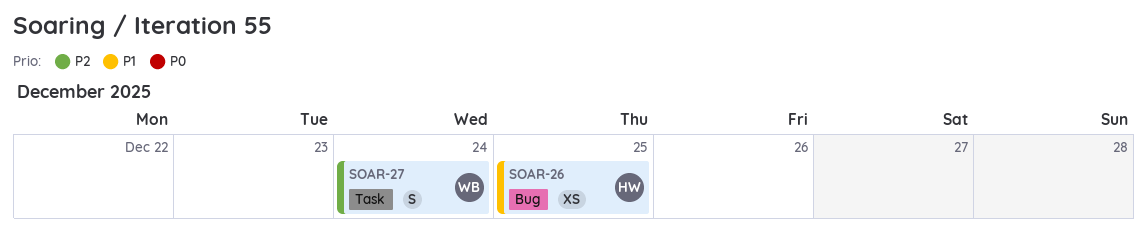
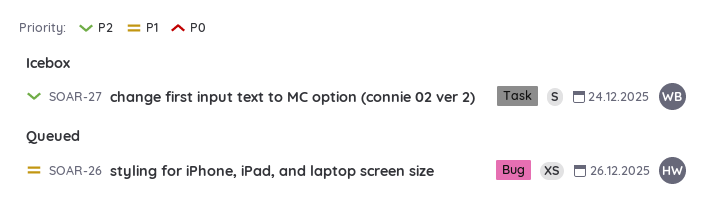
SOAR-26, due: Dec 25 -> Dec 26

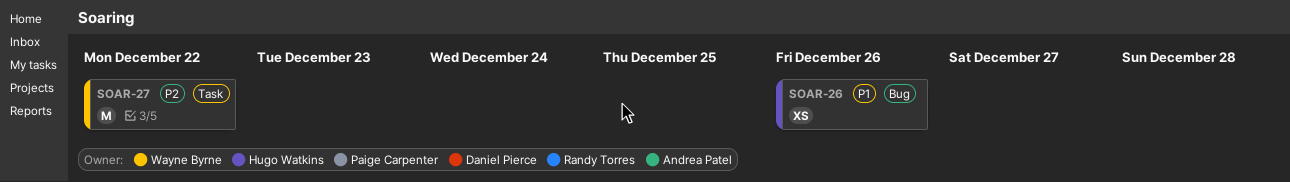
SOAR-27, estimate: S -> M
SOAR-27, due: Dec 24 -> Dec 22

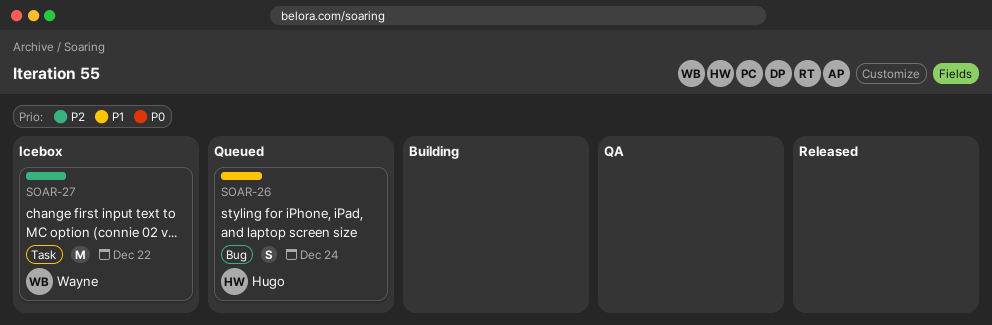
SOAR-26, estimate: XS -> S
SOAR-26, due: Dec 26 -> Dec 24

